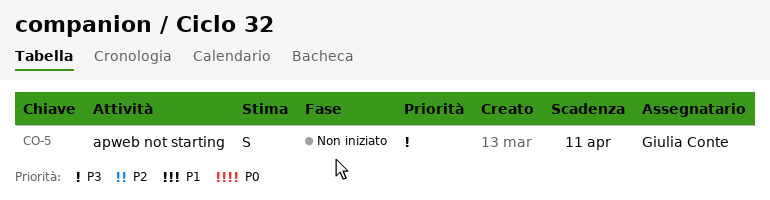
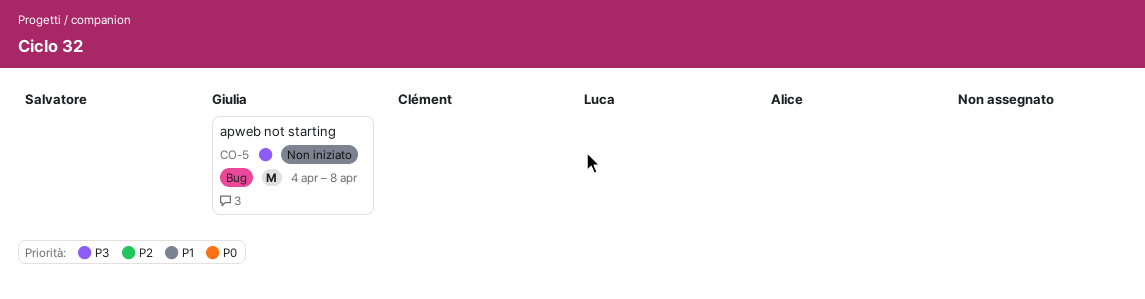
CO-5, estimate: S -> M
CO-5, due: Apr 11 -> Apr 8

